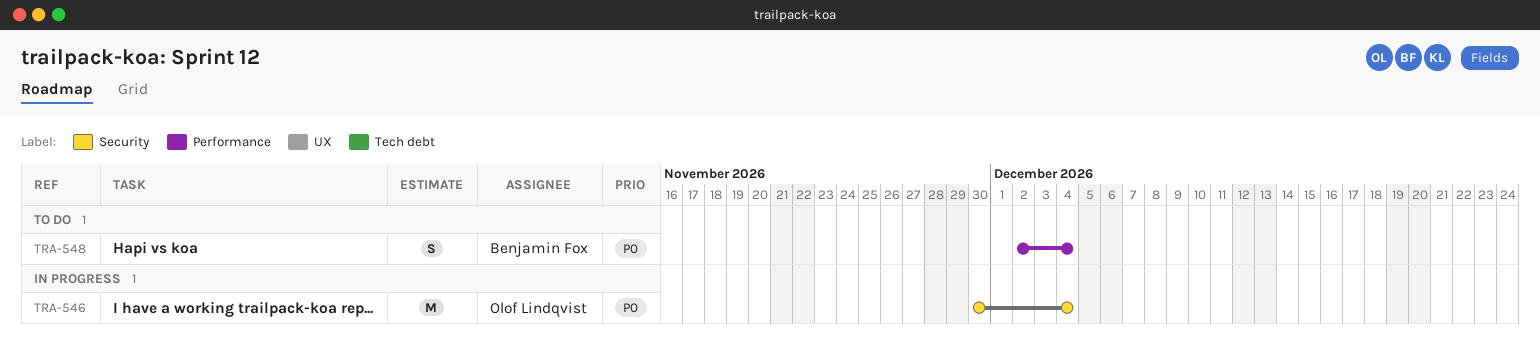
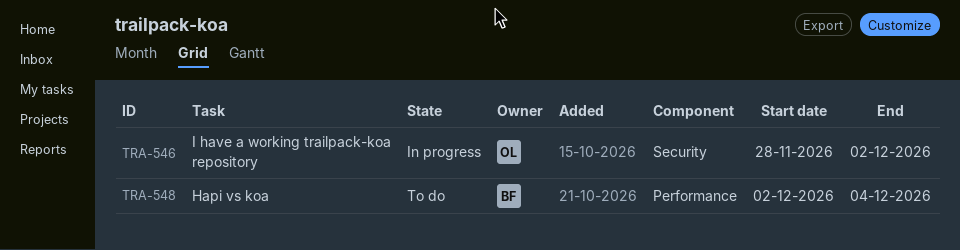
TRA-546, start: Nov 30 -> Nov 28
TRA-546, due: Dec 4 -> Dec 2

